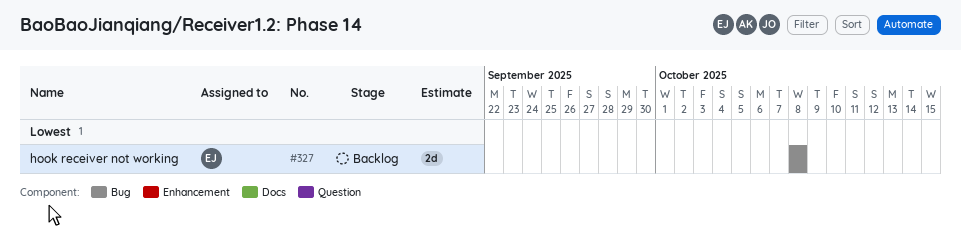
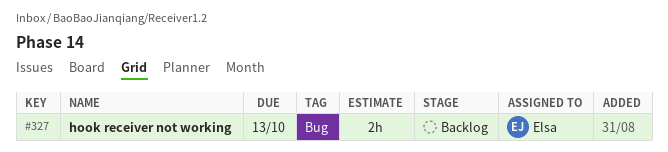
#327, estimate: 2d -> 2h
#327, due: Oct 8 -> Oct 13

